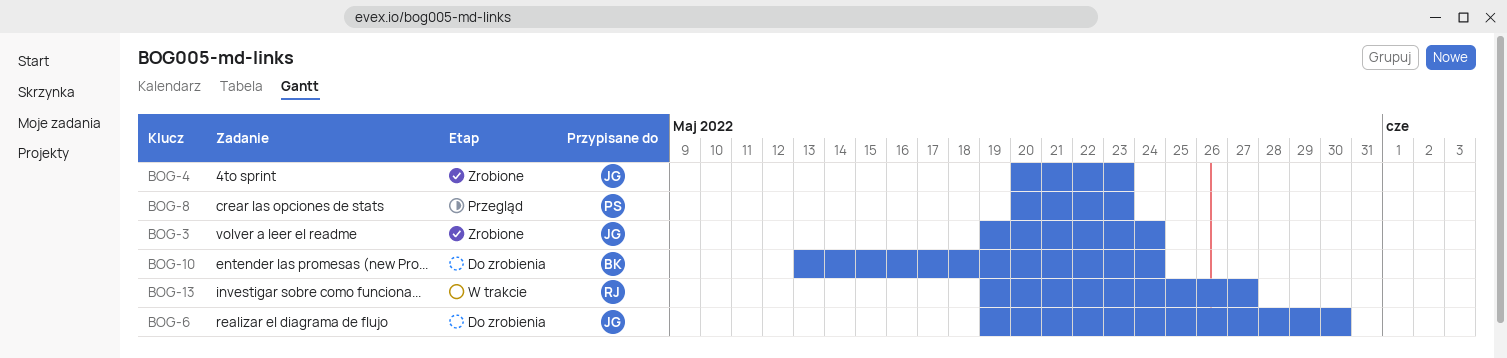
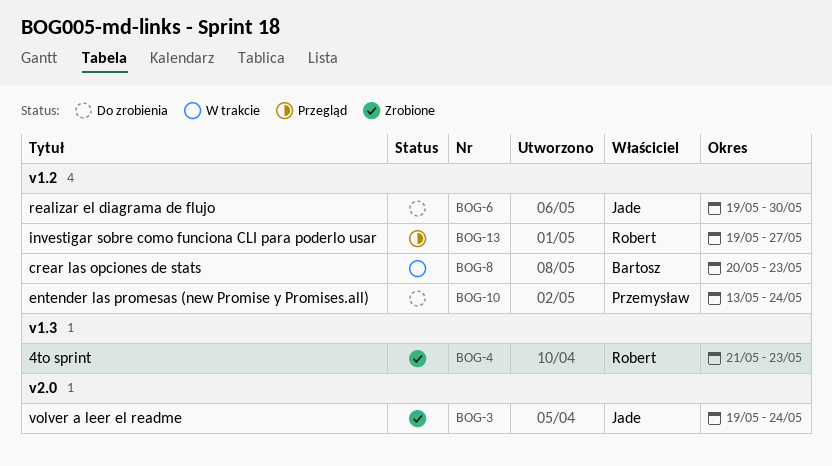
BOG-4, owner: Jade -> Robert
BOG-4, start: May 20 -> May 21
BOG-8, status: Przegląd -> W trakcie
BOG-8, owner: Przemysław -> Bartosz
BOG-10, owner: Bartosz -> Przemysław
BOG-13, status: W trakcie -> Przegląd

